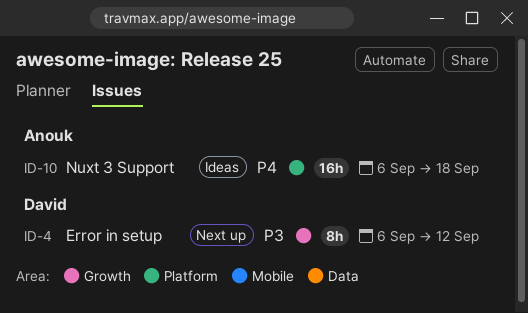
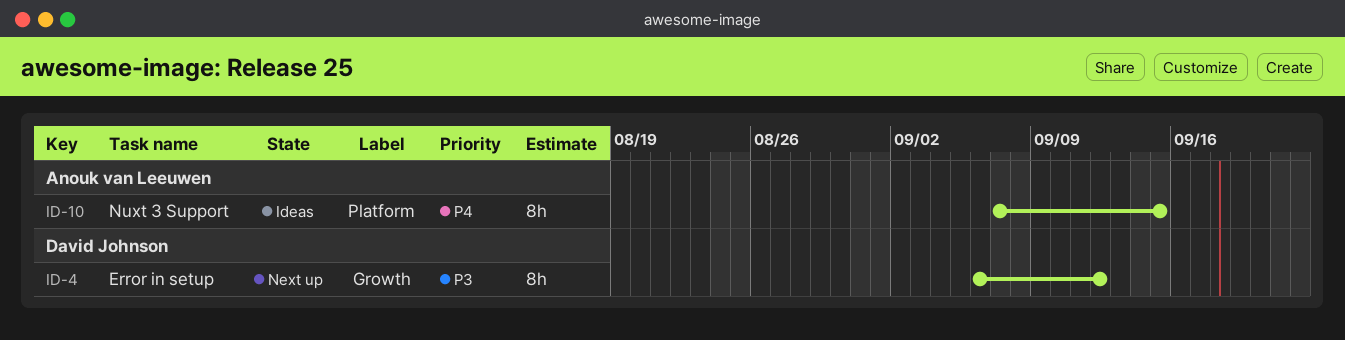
ID-10, estimate: 16h -> 8h
ID-10, start: Sep 6 -> Sep 7
ID-10, due: Sep 18 -> Sep 15

